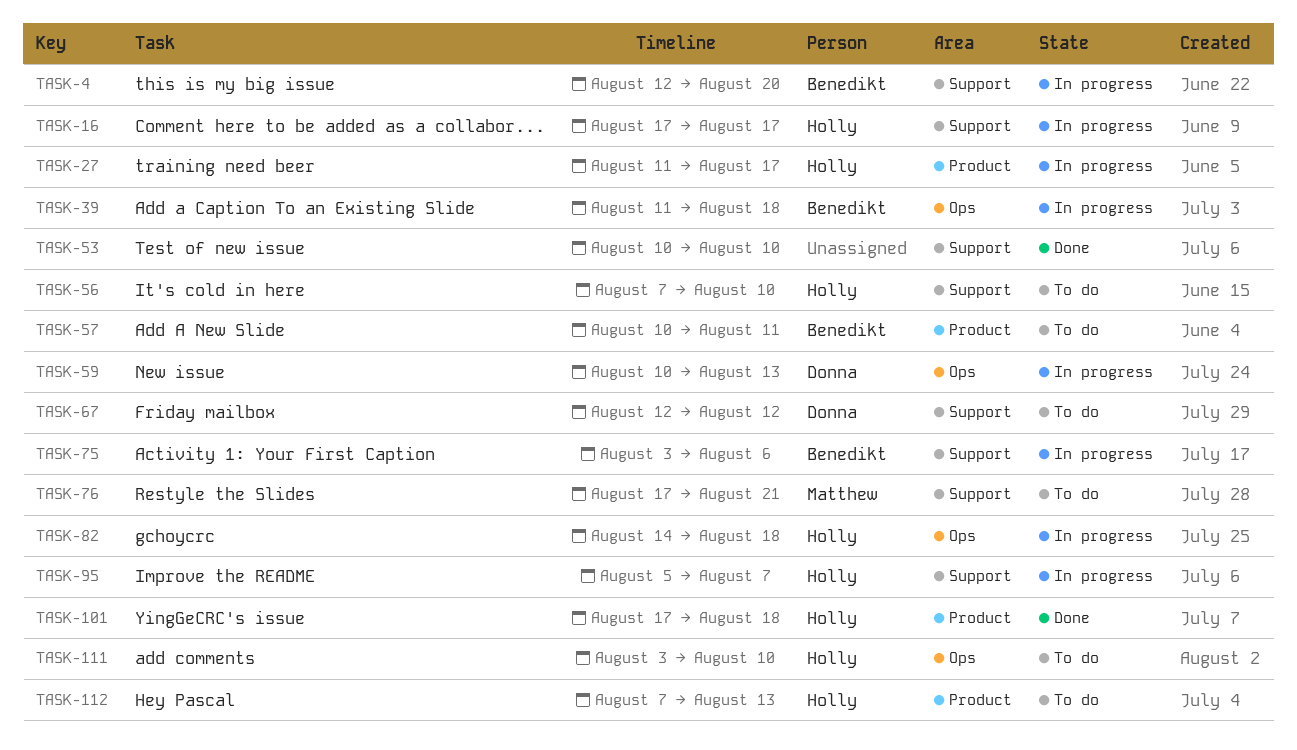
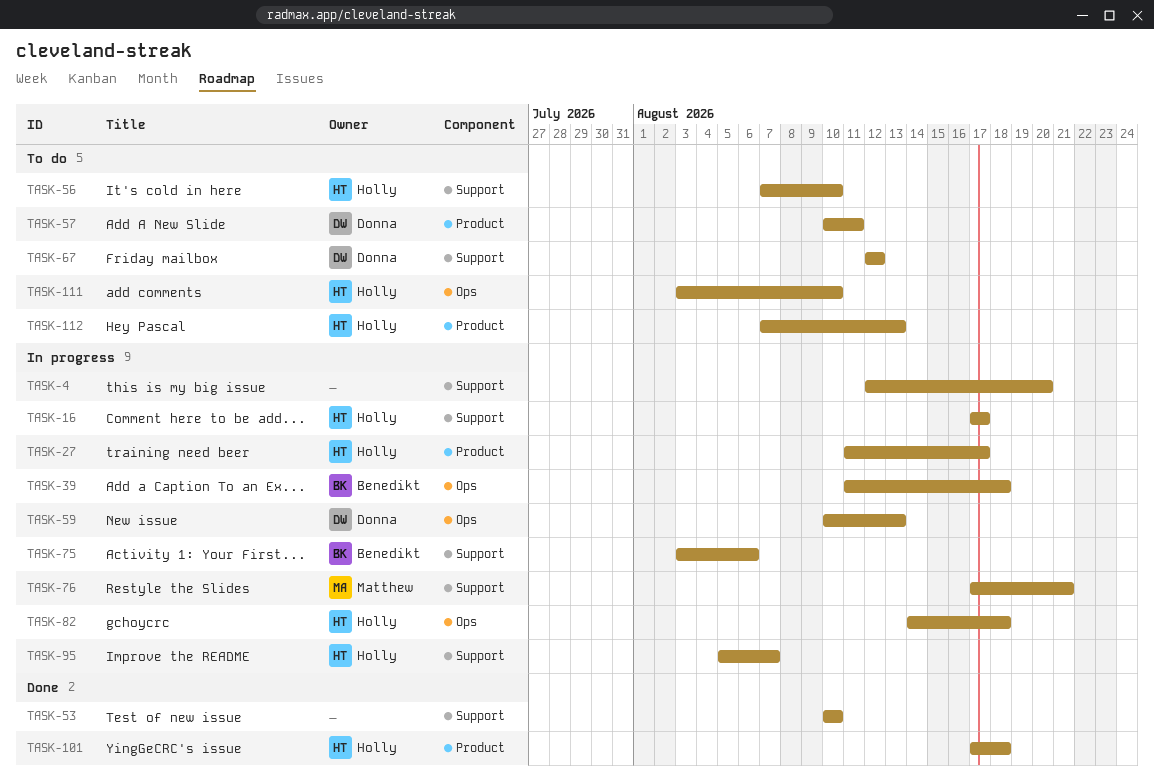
TASK-4, owner: Benedikt -> none
TASK-57, owner: Benedikt -> Donna
TASK-76, status: To do -> In progress

